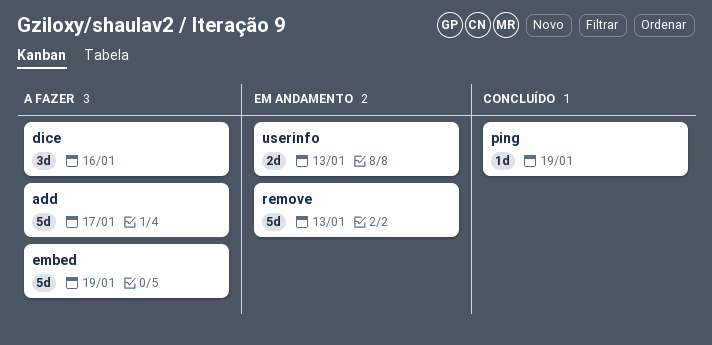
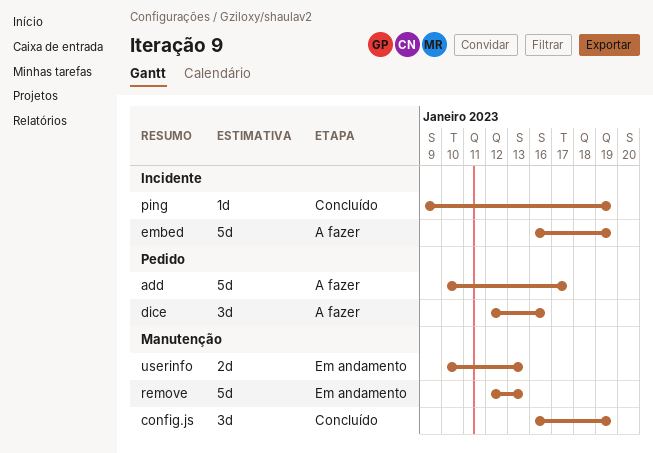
config.js: none -> present

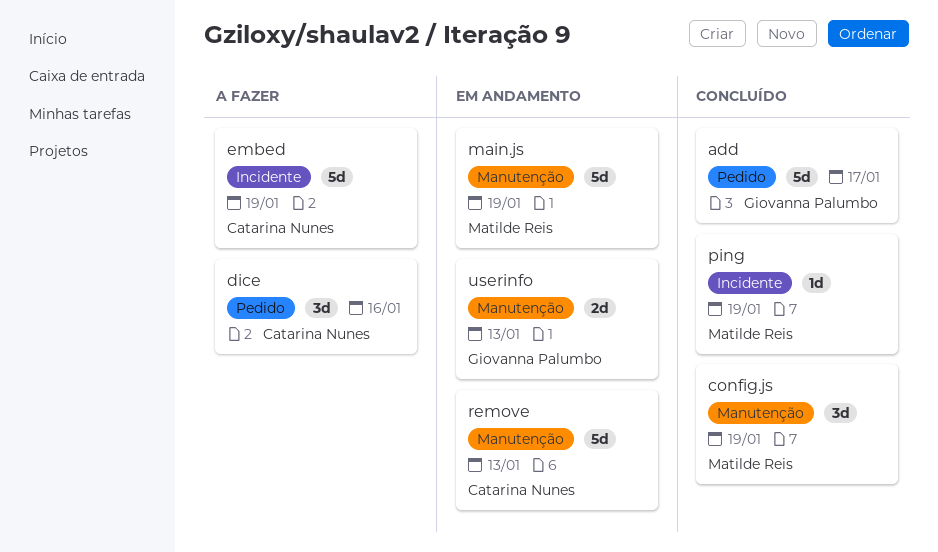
add, status: A fazer -> Concluído
main.js: none -> present

